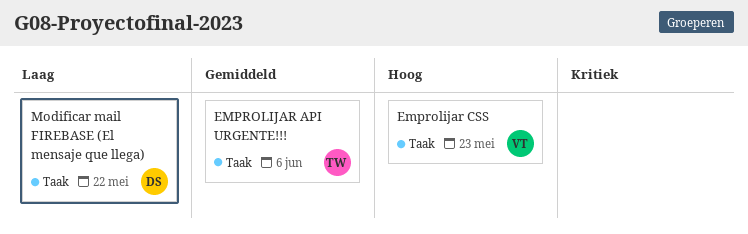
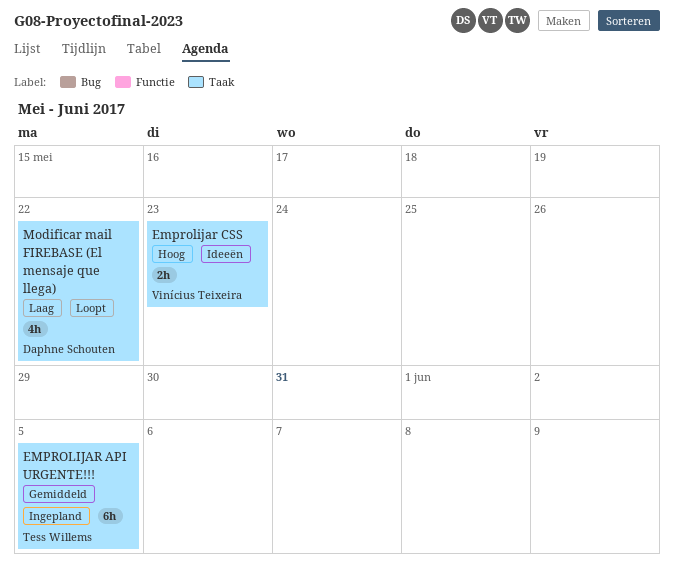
EMPROLIJAR API URGENTE!!!, due: Jun 6 -> Jun 5

